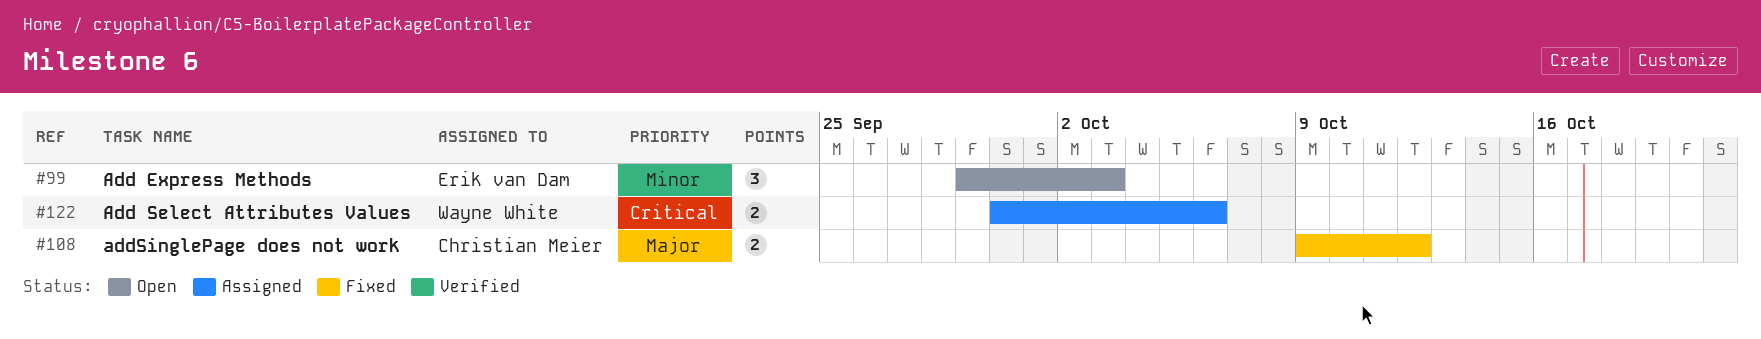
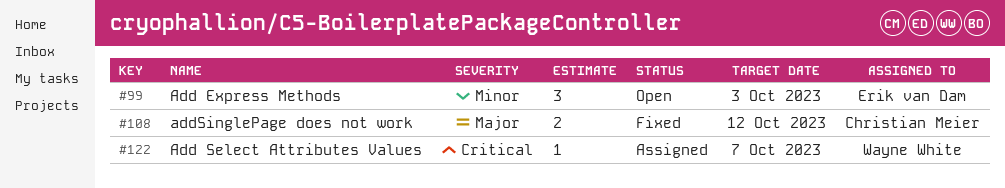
#122, estimate: 2 -> 1
#122, due: Oct 6 -> Oct 7

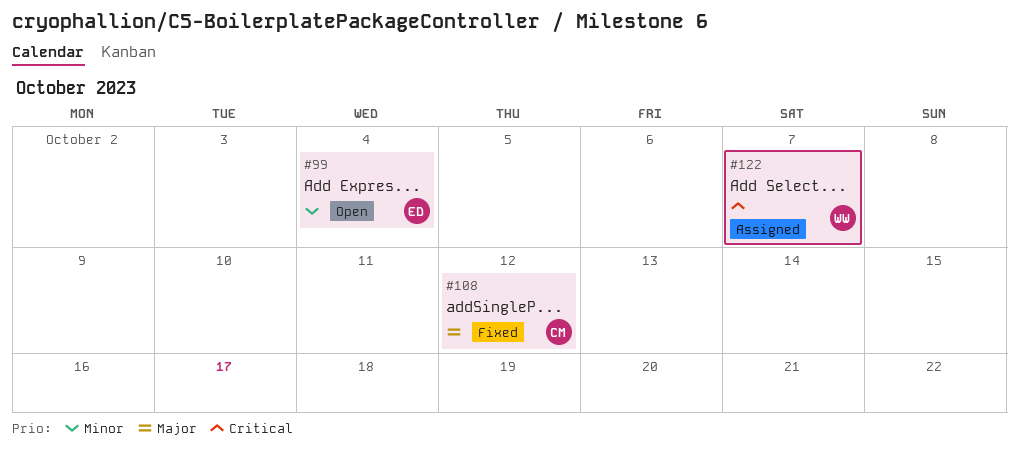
#99, due: Oct 3 -> Oct 4

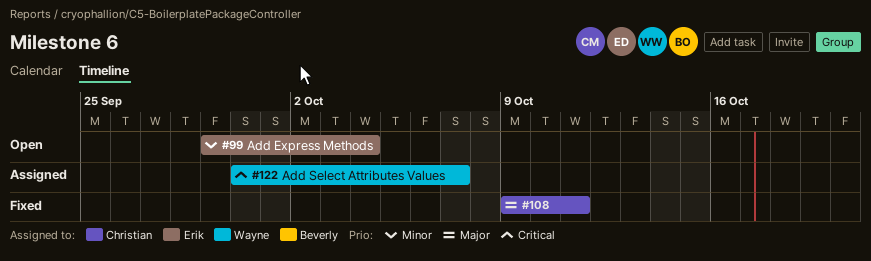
#108, due: Oct 12 -> Oct 11

